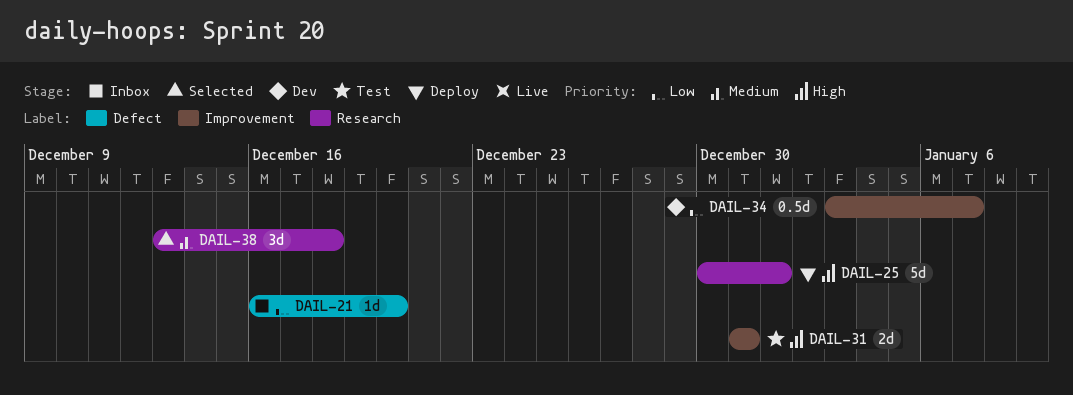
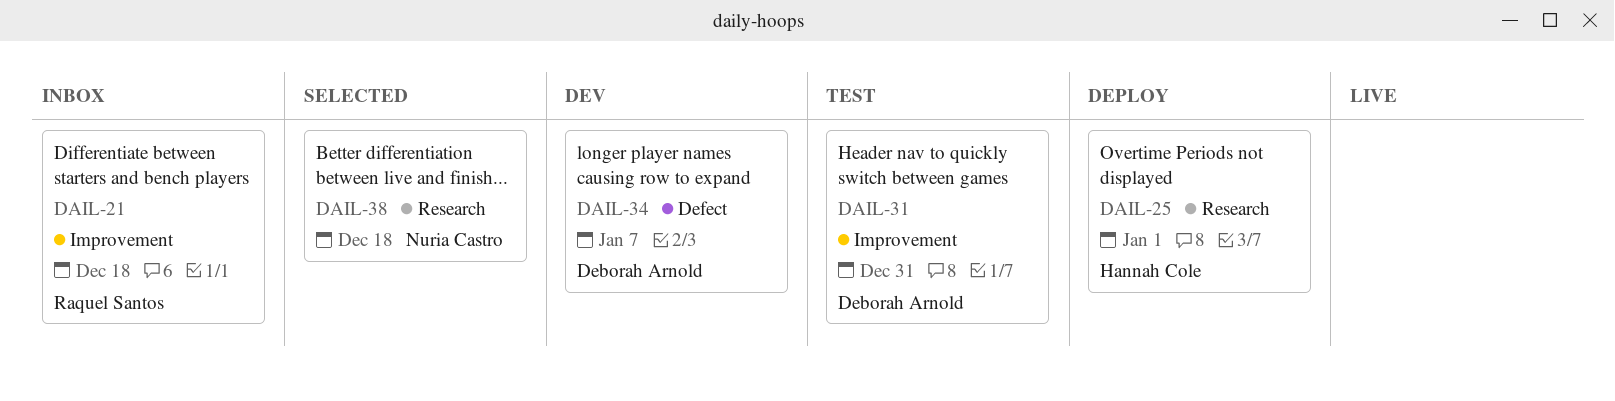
DAIL-21, label: Defect -> Improvement
DAIL-21, due: Dec 20 -> Dec 18
DAIL-34, label: Improvement -> Defect

